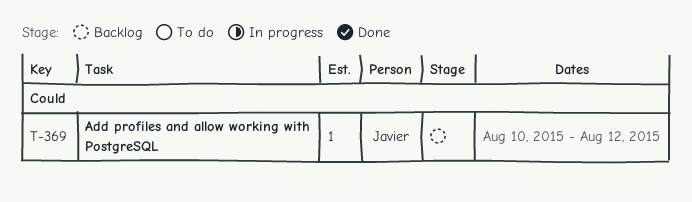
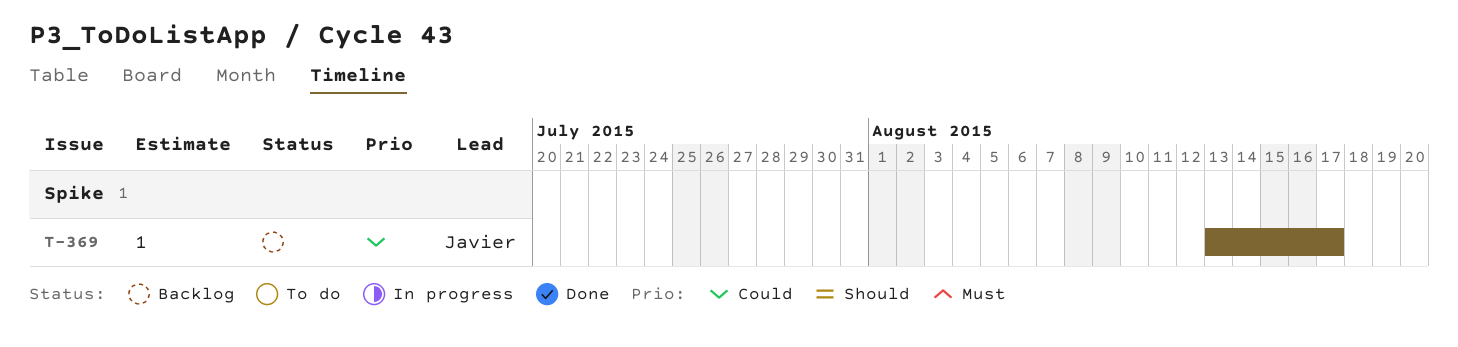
T-369, start: Aug 10 -> Aug 13
T-369, due: Aug 12 -> Aug 17

